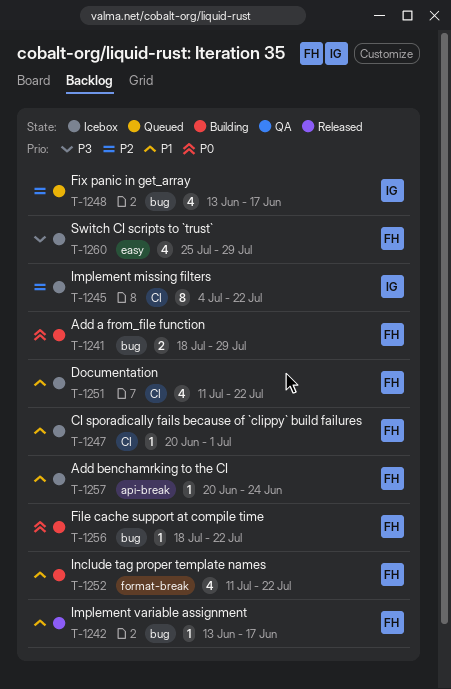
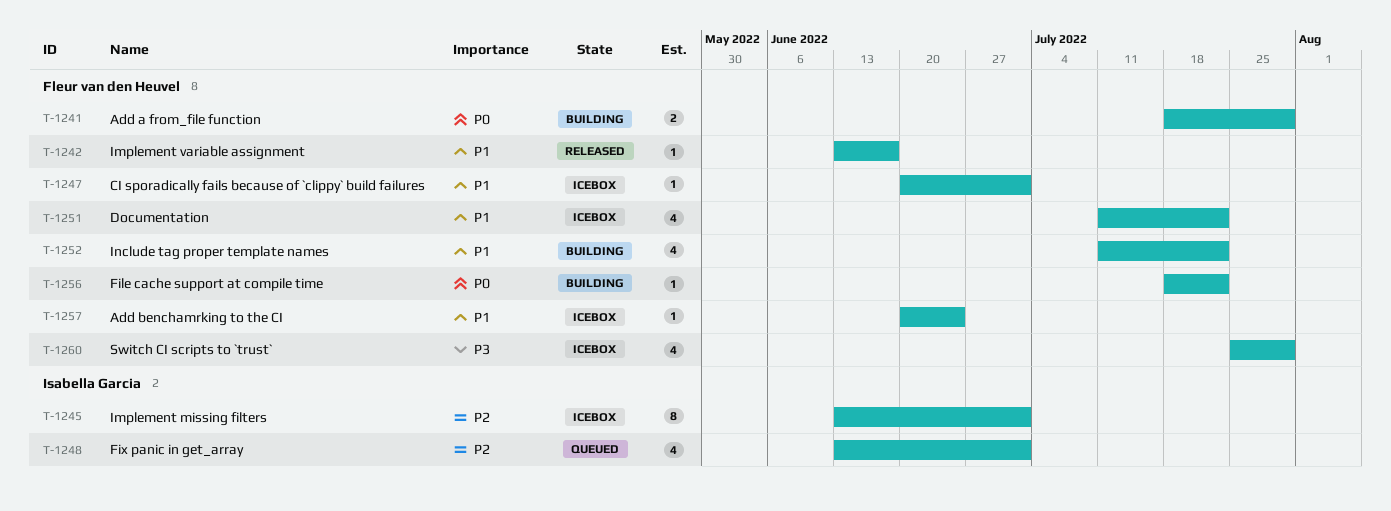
T-1245, start: Jul 4 -> Jun 13
T-1245, due: Jul 22 -> Jul 1
T-1248, due: Jun 17 -> Jul 1

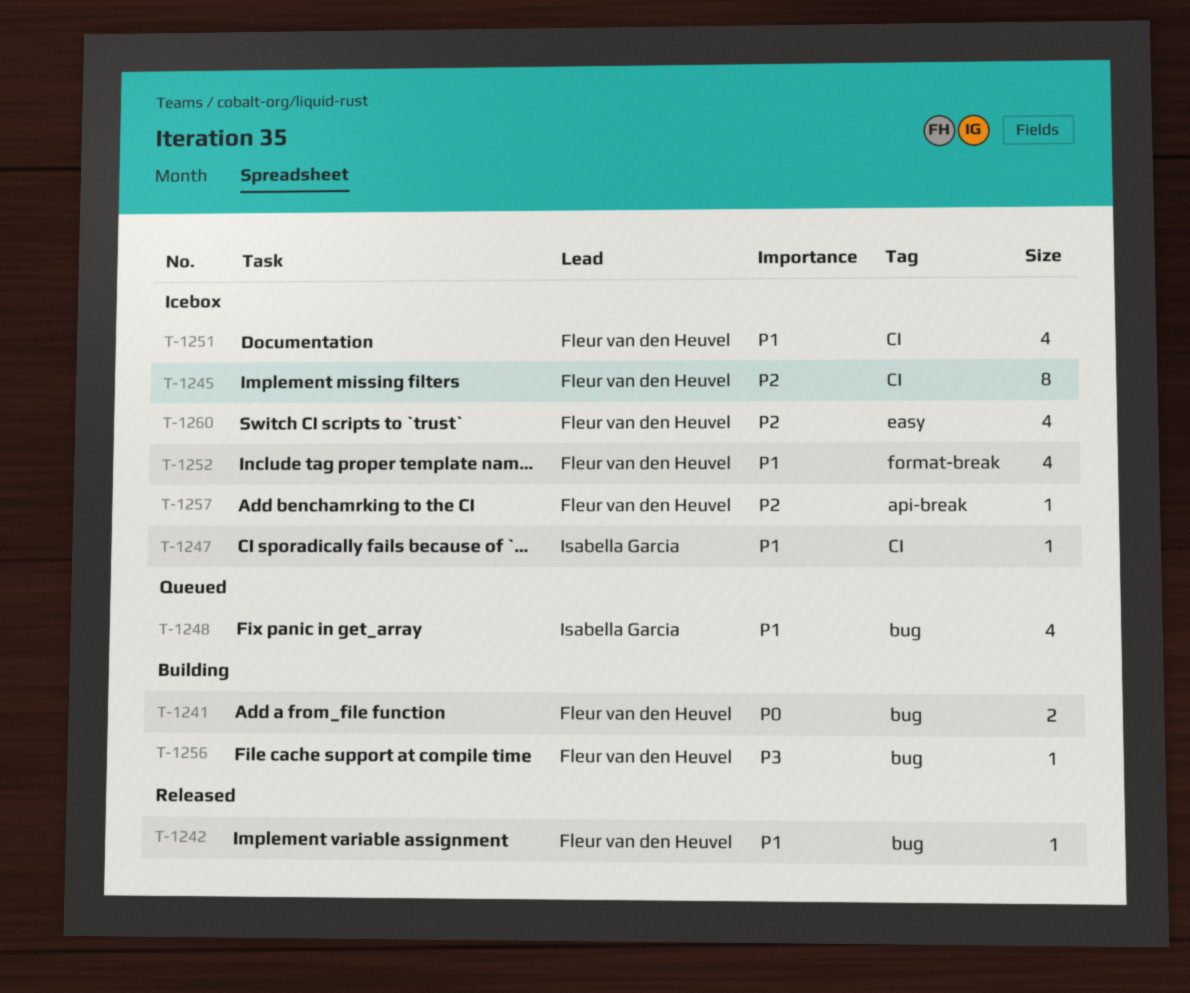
T-1245, owner: Isabella Garcia -> Fleur van den Heuvel
T-1247, owner: Fleur van den Heuvel -> Isabella Garcia
T-1248, priority: P2 -> P1
T-1252, status: Building -> Icebox
T-1256, priority: P0 -> P3
T-1257, priority: P1 -> P2
T-1260, priority: P3 -> P2

